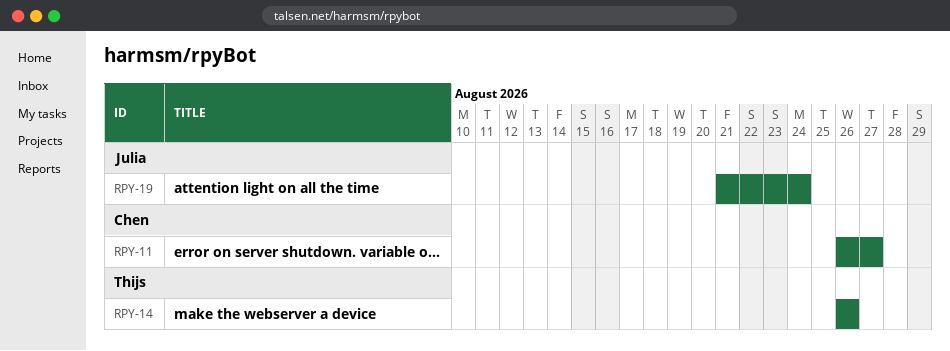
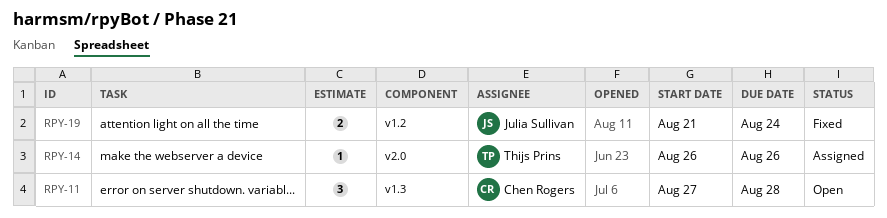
RPY-11, start: Aug 26 -> Aug 27
RPY-11, due: Aug 27 -> Aug 28

